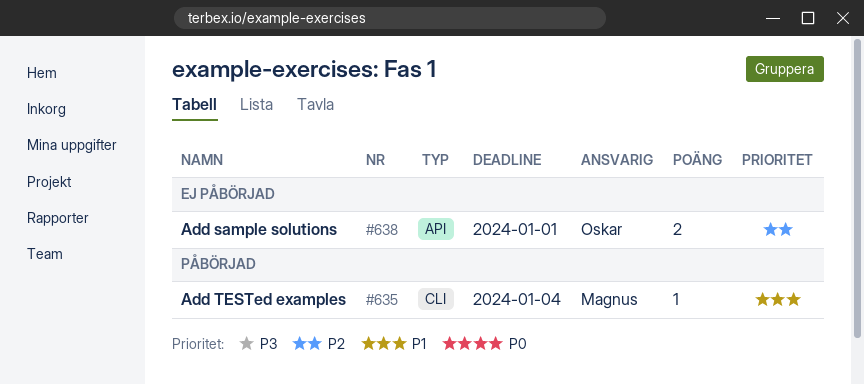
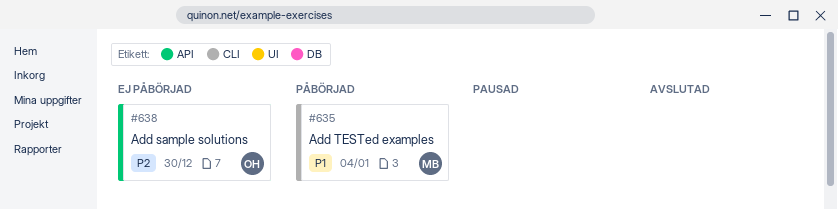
#638, due: Jan 1 -> Dec 30

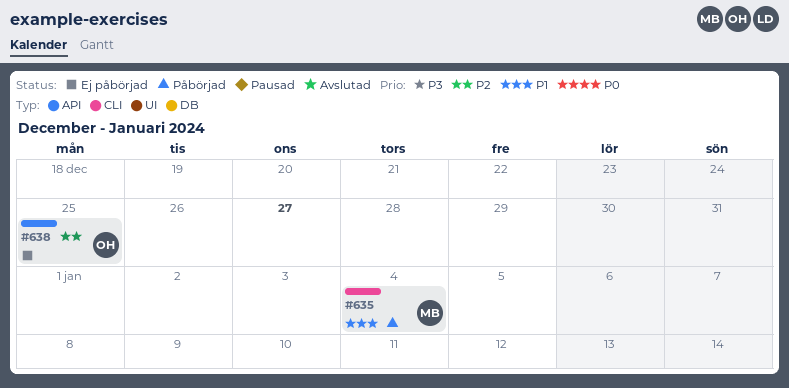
#638, due: Dec 30 -> Dec 25

